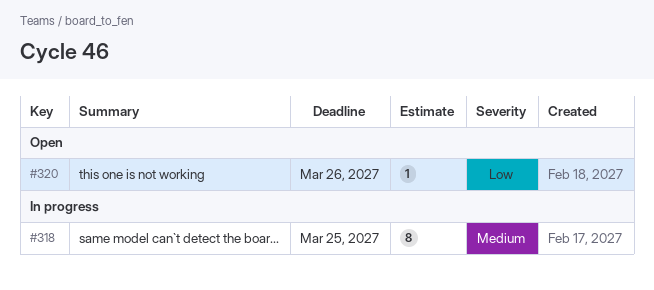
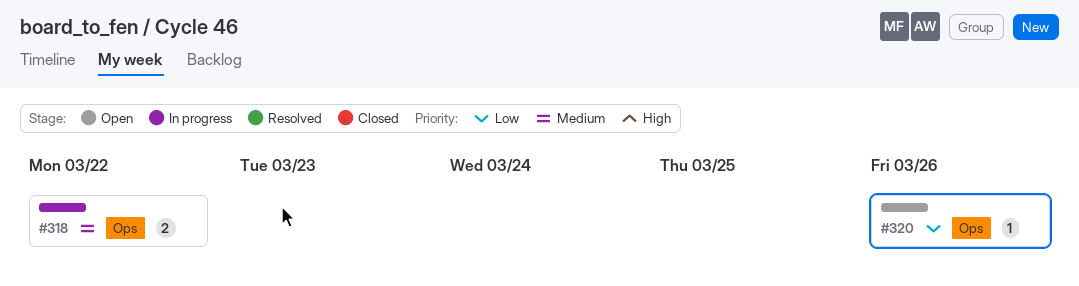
#318, estimate: 8 -> 2
#318, due: Mar 25 -> Mar 22

